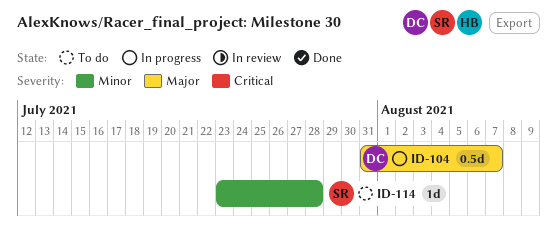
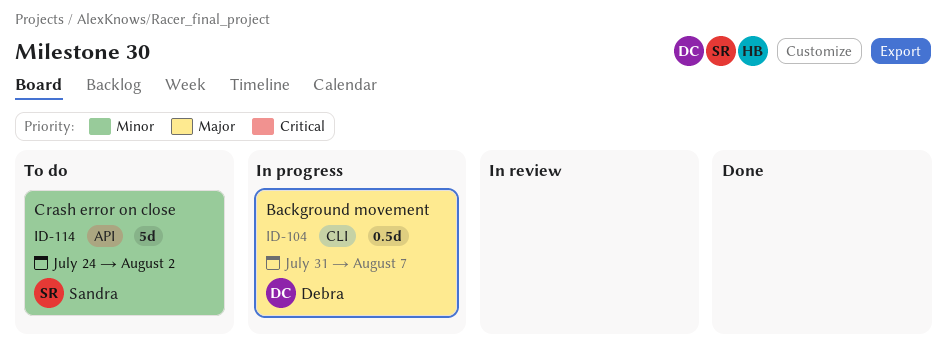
ID-114, estimate: 1d -> 5d
ID-114, start: Jul 23 -> Jul 24
ID-114, due: Jul 28 -> Aug 2

